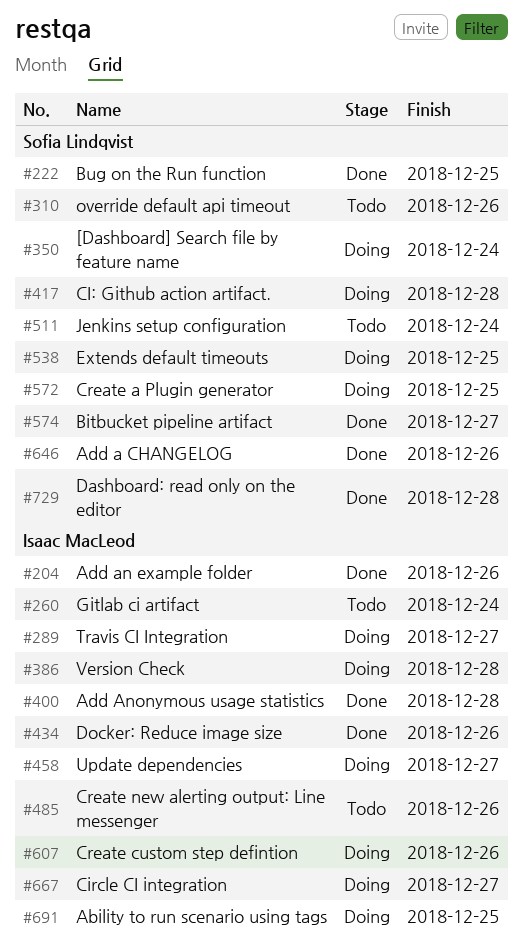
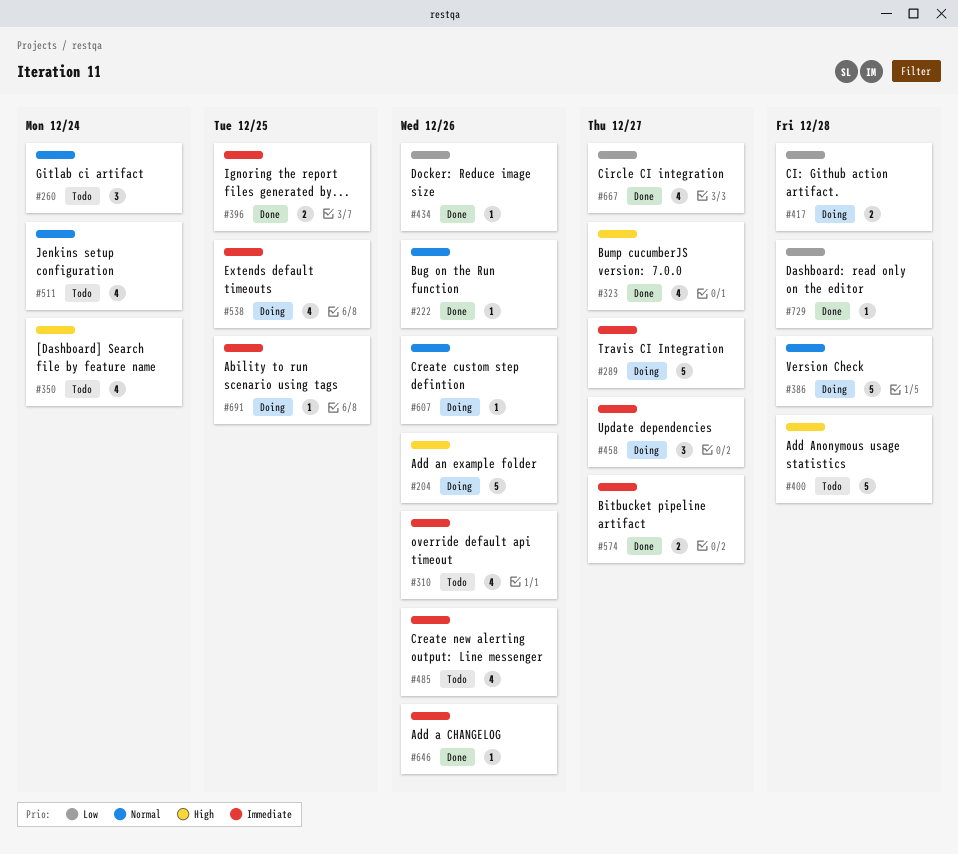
#204, status: Done -> Doing
#222, due: Dec 25 -> Dec 26
#323: none -> present
#350, status: Doing -> Todo
#396: none -> present
#400, status: Done -> Todo
#572: present -> none
#667, status: Doing -> Done

